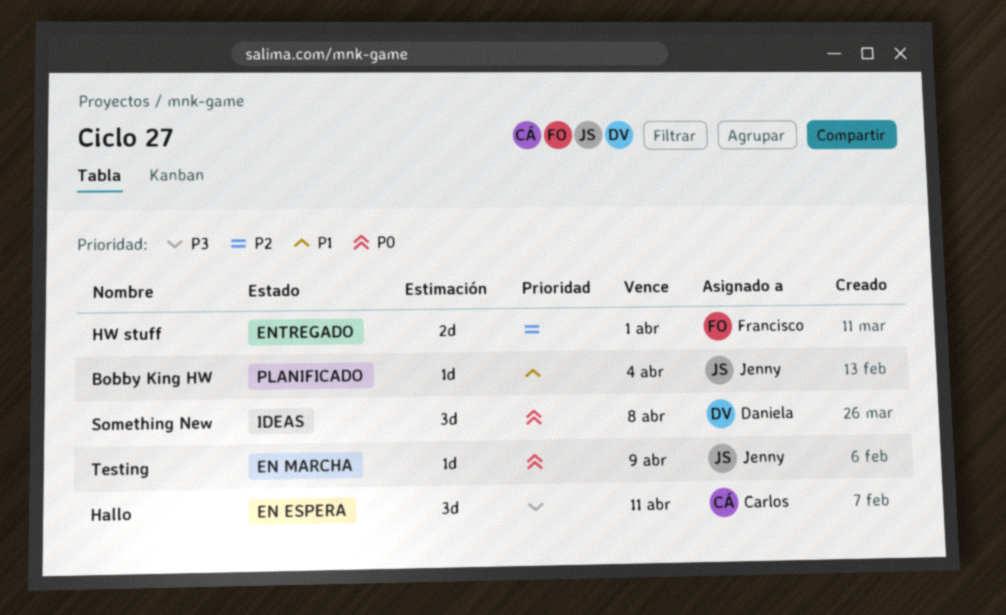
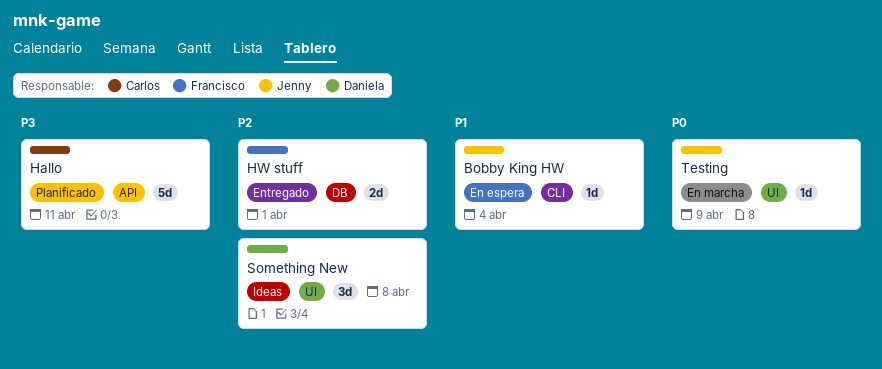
Bobby King HW, status: Planificado -> En espera
Hallo, status: En espera -> Planificado
Hallo, estimate: 3d -> 5d
Something New, priority: P0 -> P2

